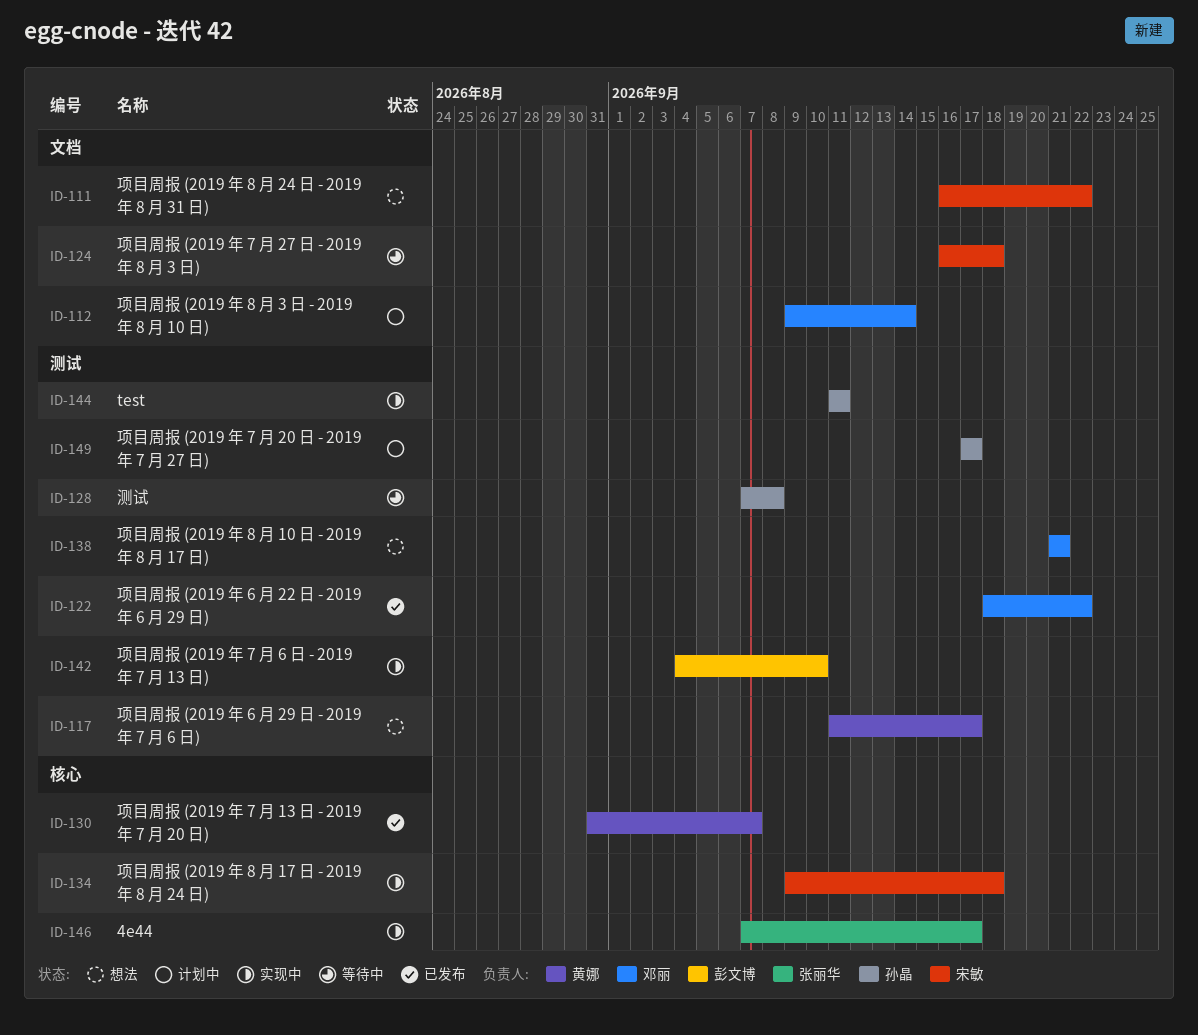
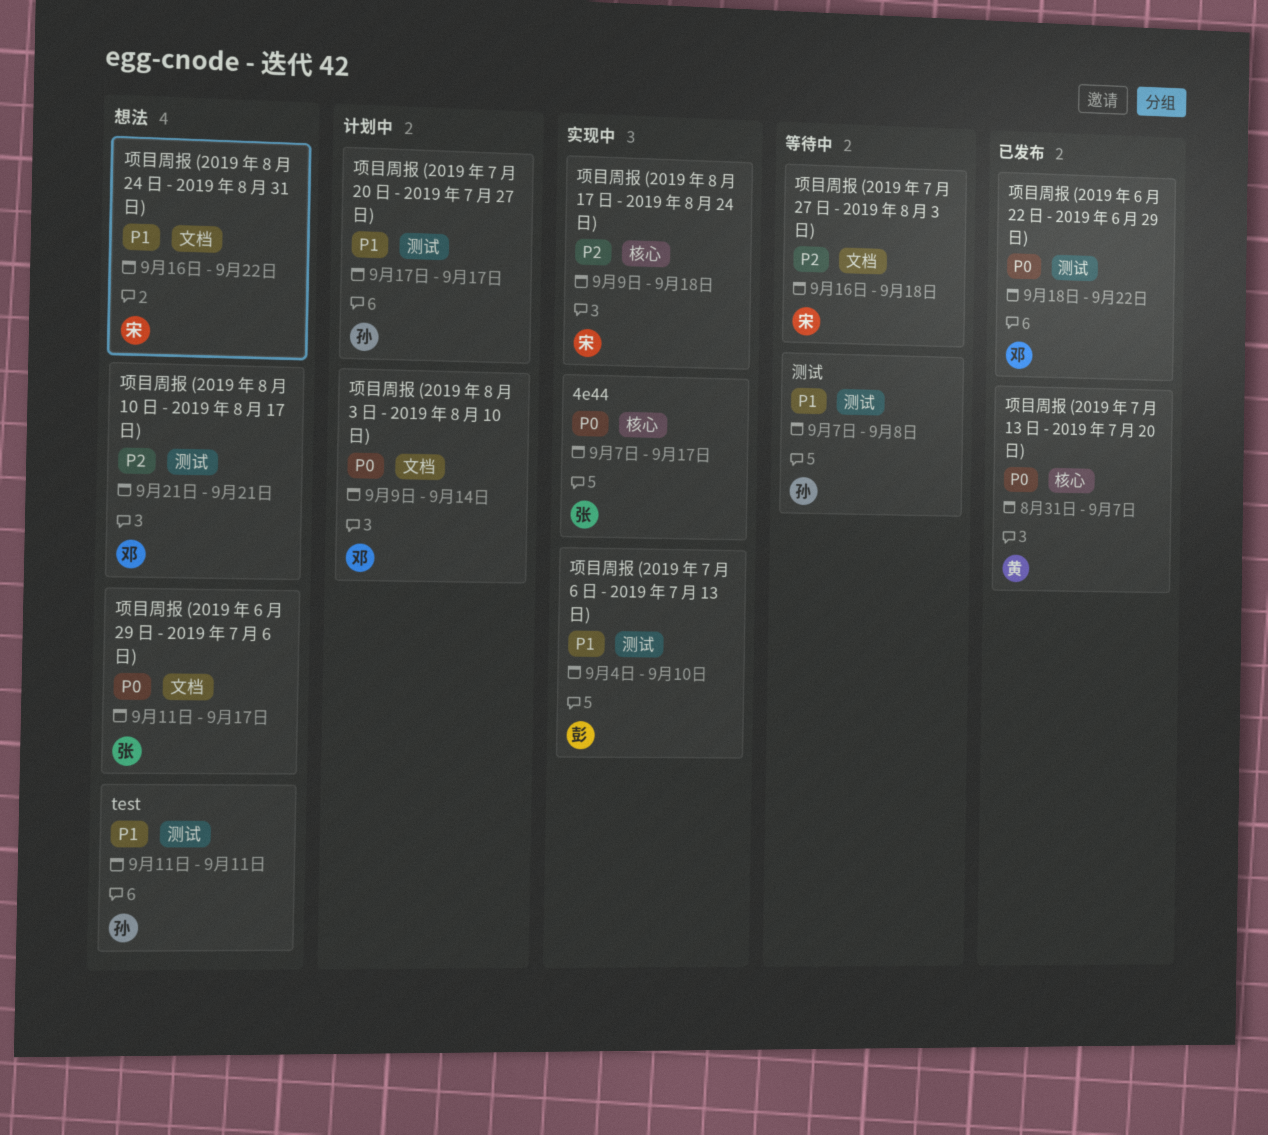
test, status: 实现中 -> 想法
项目周报 (2019 年 6 月 29 日 - 2019 年 7 月 6 日), owner: 黄娜 -> 张丽华
项目周报 (2019 年 6 月 29 日 - 2019 年 7 月 6 日), label: 测试 -> 文档

